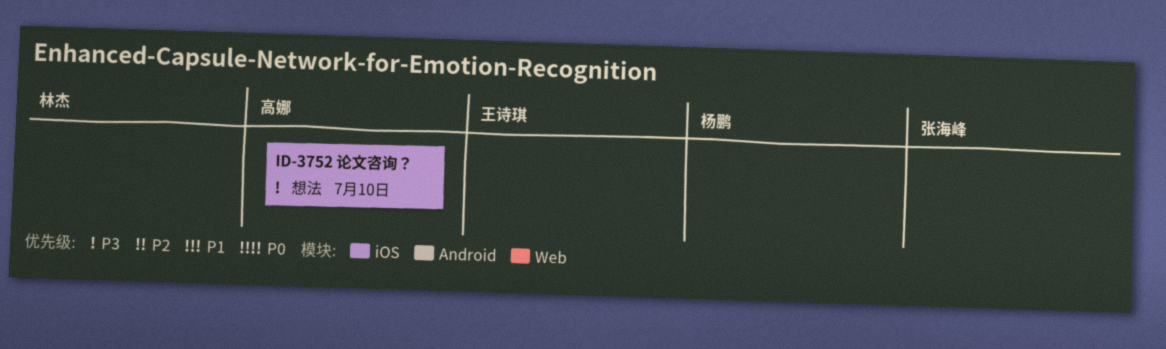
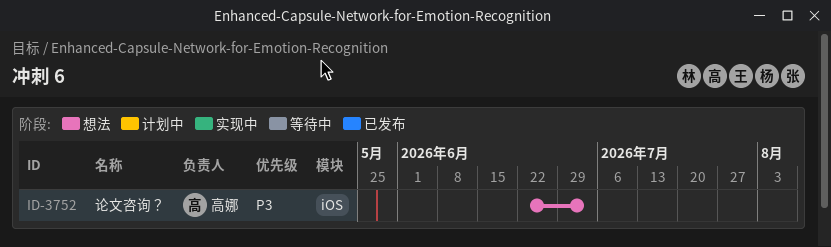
ID-3752, due: Jul 10 -> Jul 3

